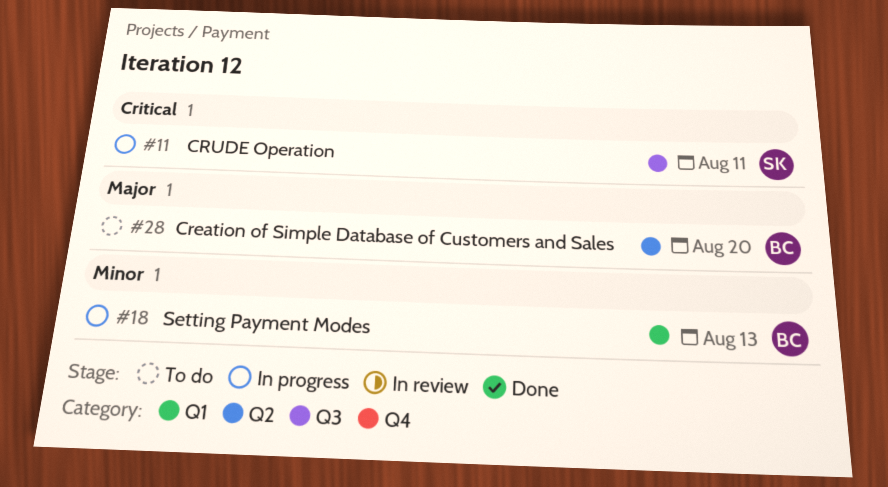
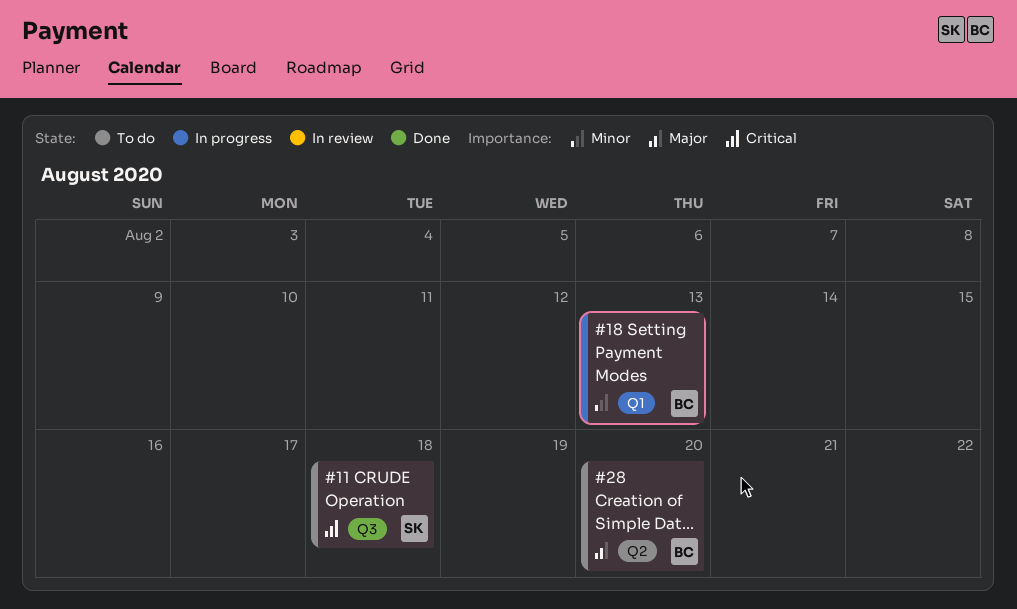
#11, status: In progress -> To do
#11, due: Aug 11 -> Aug 18

